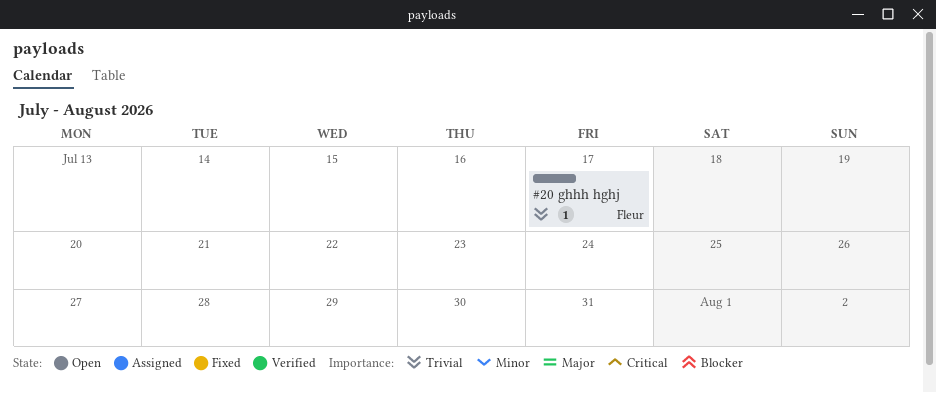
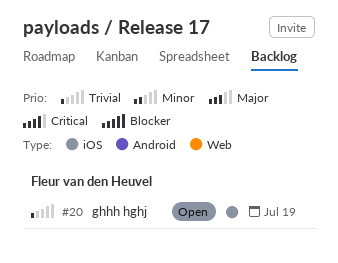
#20, due: Jul 17 -> Jul 19

